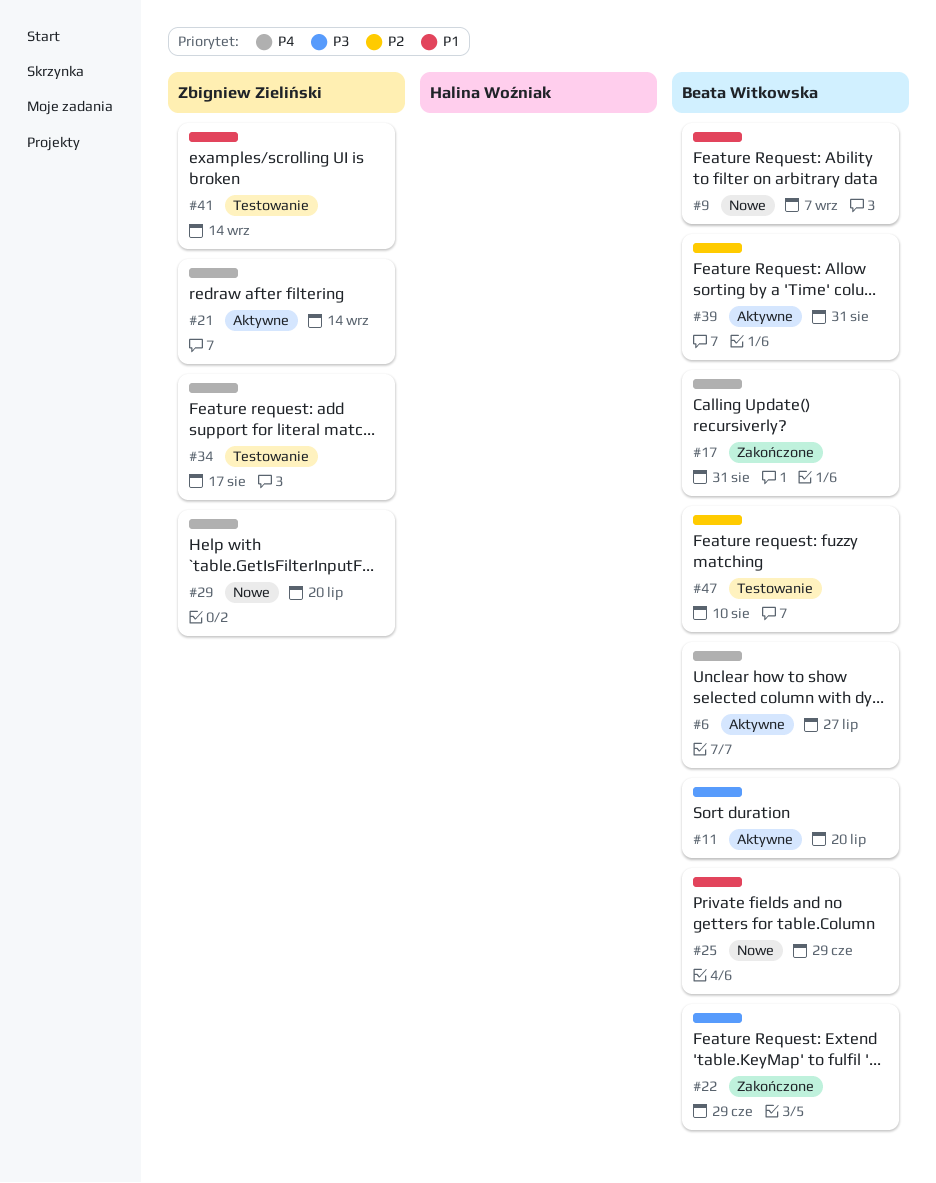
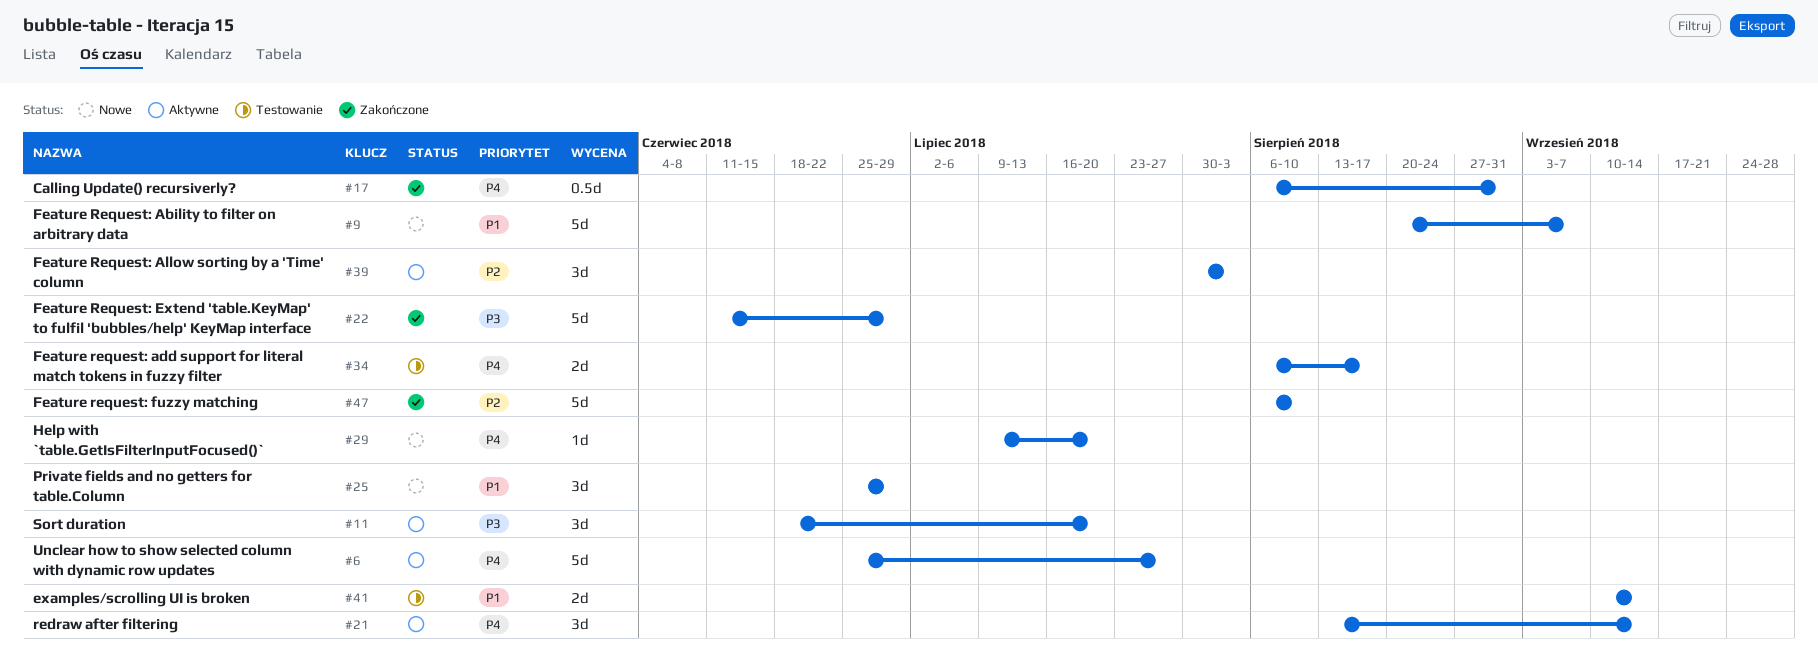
#39, due: Aug 31 -> Aug 3
#47, status: Testowanie -> Zakończone

